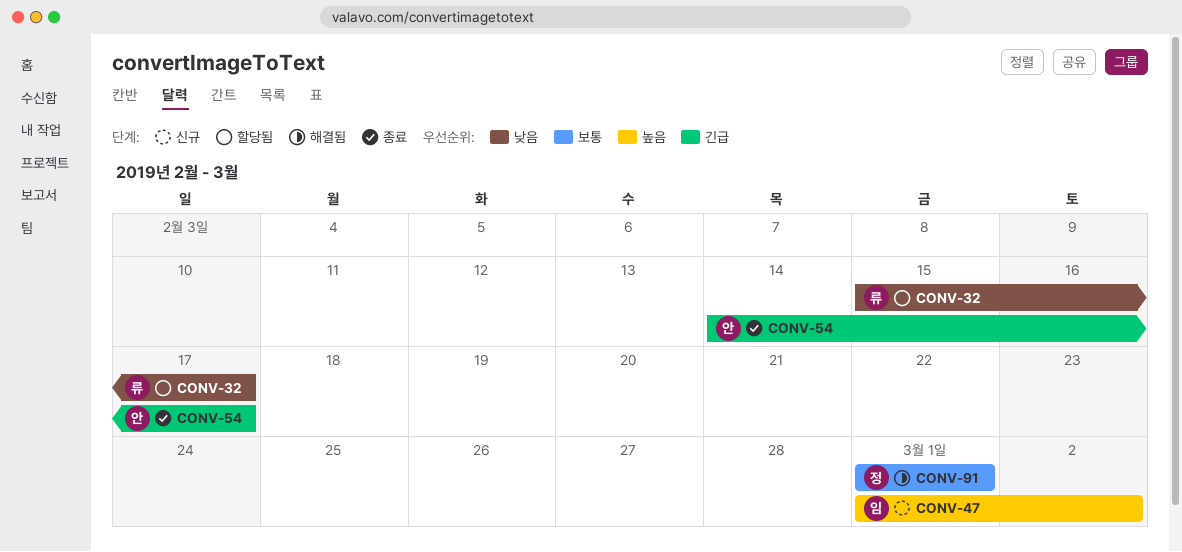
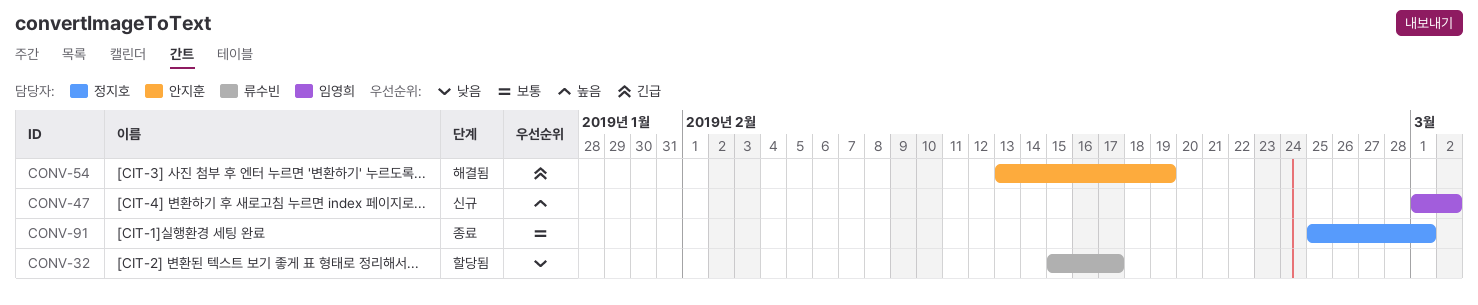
CONV-54, status: 종료 -> 해결됨
CONV-54, start: Feb 14 -> Feb 13
CONV-54, due: Feb 17 -> Feb 19
CONV-91, status: 해결됨 -> 종료
CONV-91, start: Mar 1 -> Feb 25

